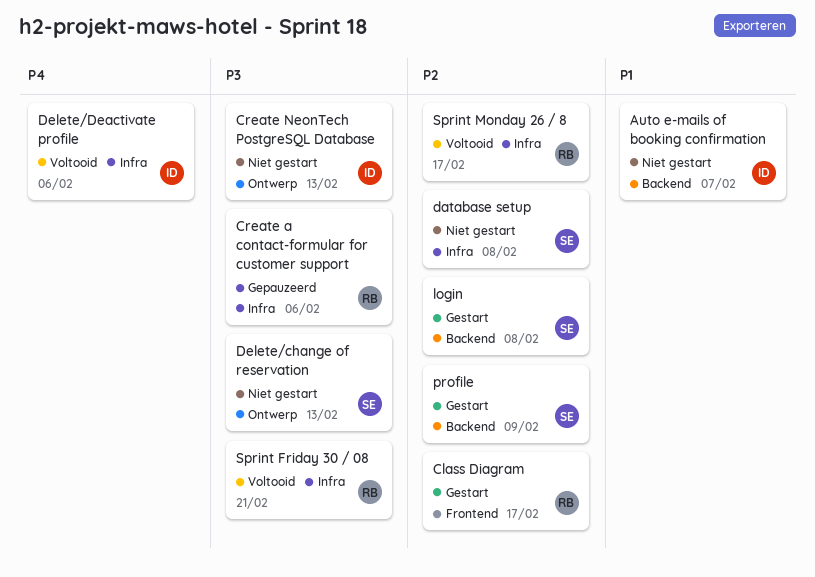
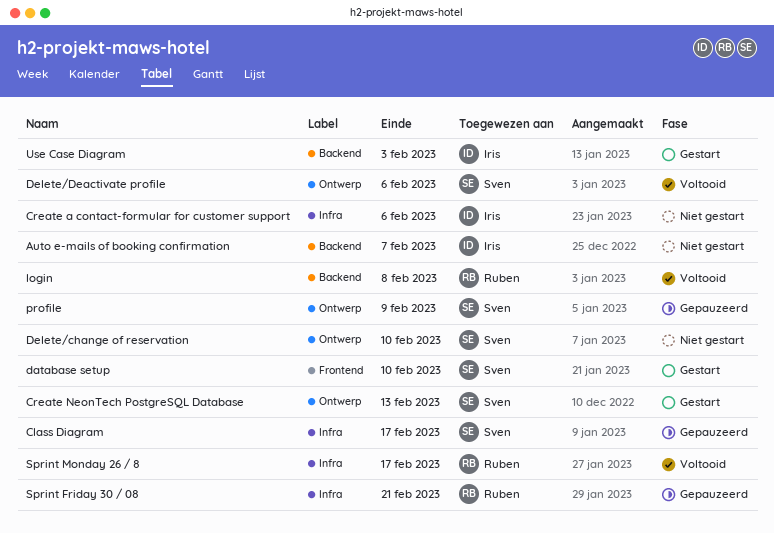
Class Diagram, status: Gestart -> Gepauzeerd
Class Diagram, owner: Ruben -> Sven
Class Diagram, label: Frontend -> Infra
Create a contact-formular for customer support, status: Gepauzeerd -> Niet gestart
Create a contact-formular for customer support, owner: Ruben -> Iris
Create NeonTech PostgreSQL Database, status: Niet gestart -> Gestart
Create NeonTech PostgreSQL Database, owner: Iris -> Sven
database setup, status: Niet gestart -> Gestart
database setup, label: Infra -> Frontend
database setup, due: Feb 8 -> Feb 10
Delete/change of reservation, due: Feb 13 -> Feb 10
Delete/Deactivate profile, owner: Iris -> Sven
Delete/Deactivate profile, label: Infra -> Ontwerp
login, status: Gestart -> Voltooid
login, owner: Sven -> Ruben
profile, status: Gestart -> Gepauzeerd
profile, label: Backend -> Ontwerp
Sprint Friday 30 / 08, status: Voltooid -> Gepauzeerd
Use Case Diagram: none -> present

